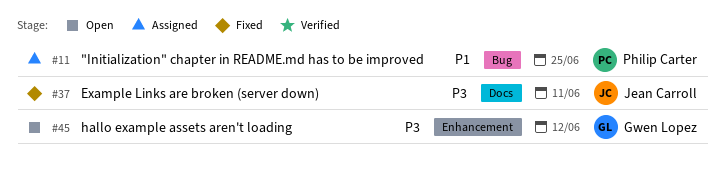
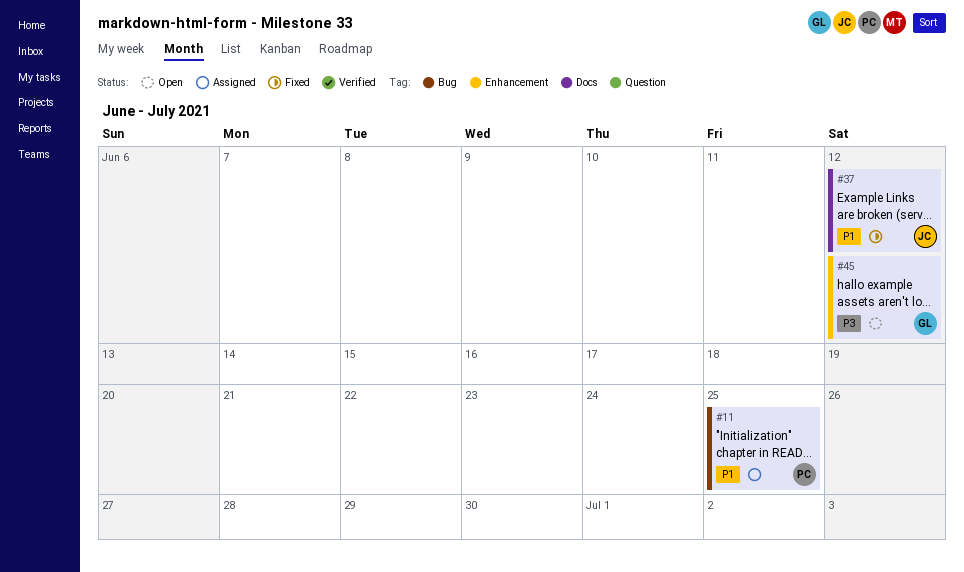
#37, priority: P3 -> P1
#37, due: Jun 11 -> Jun 12

